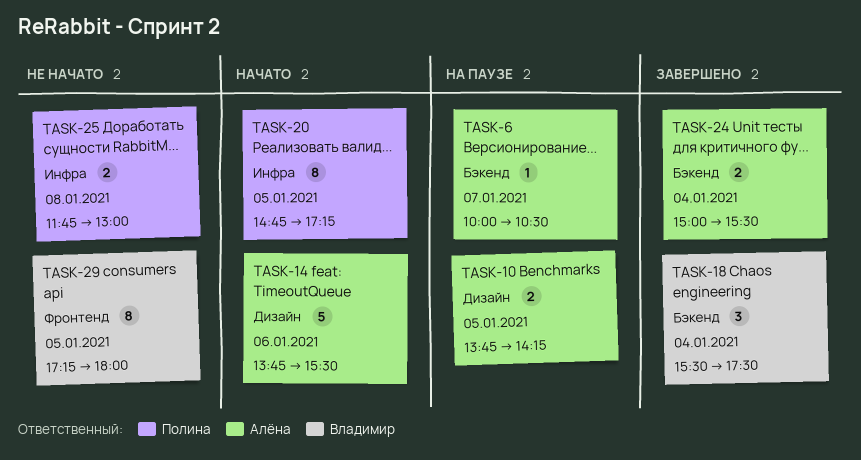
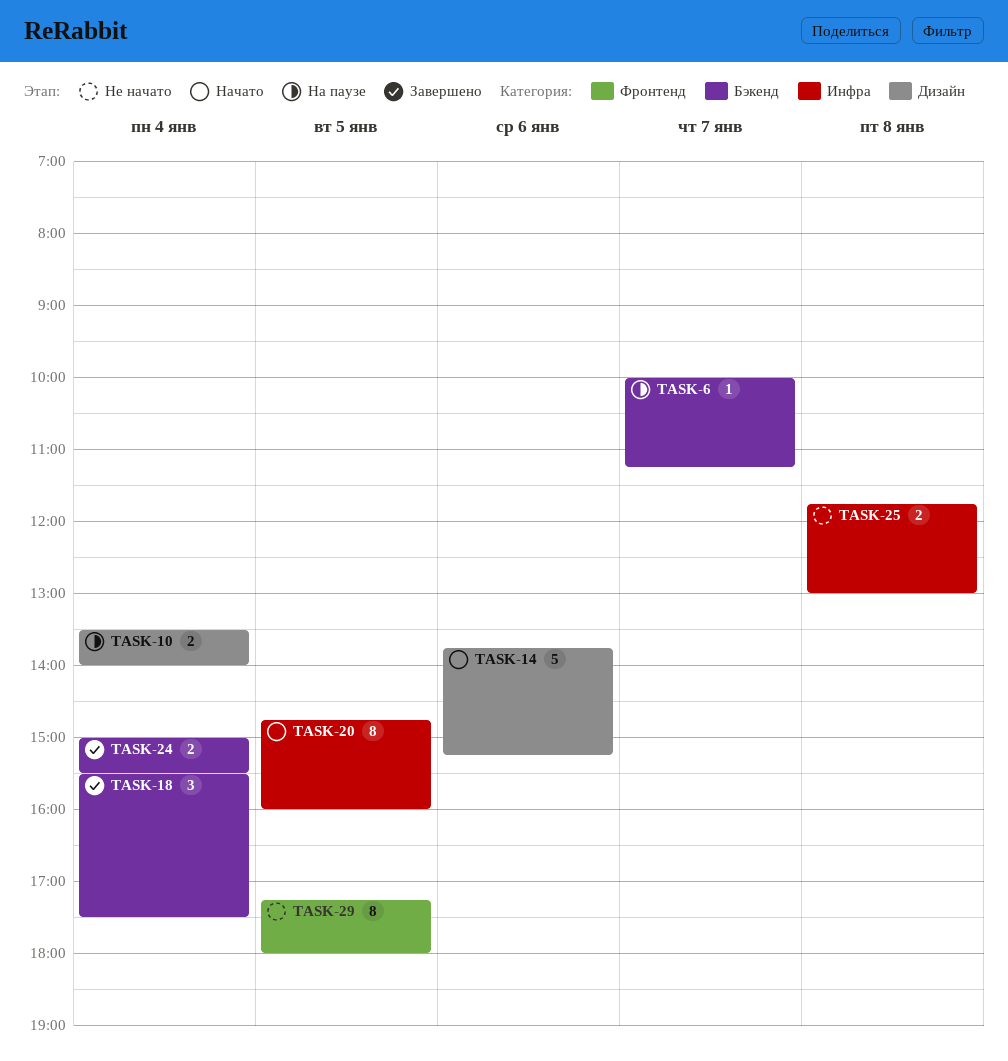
TASK-6, ends: 10:30 -> 11:15
TASK-10, day: Jan 5 -> Jan 4
TASK-10, begins: 13:45 -> 13:30
TASK-10, ends: 14:15 -> 14:00
TASK-14, ends: 15:30 -> 15:15
TASK-20, ends: 17:15 -> 16:00

